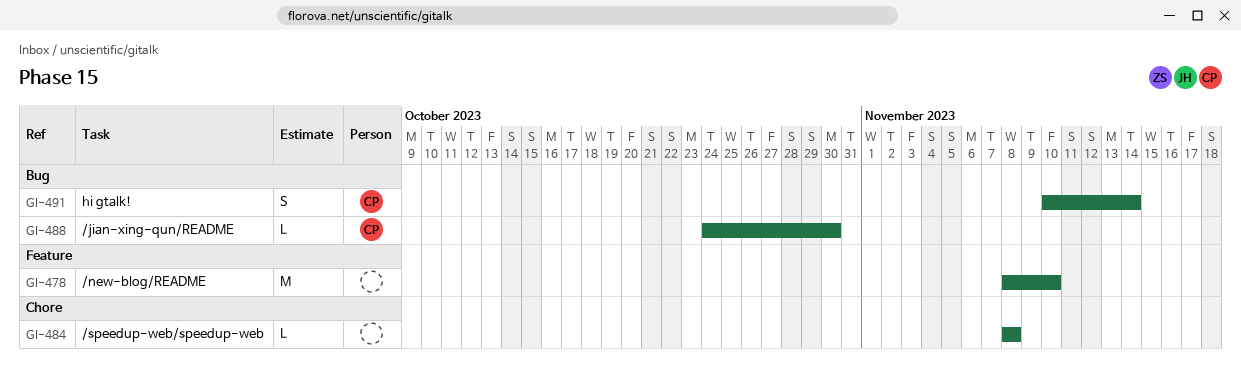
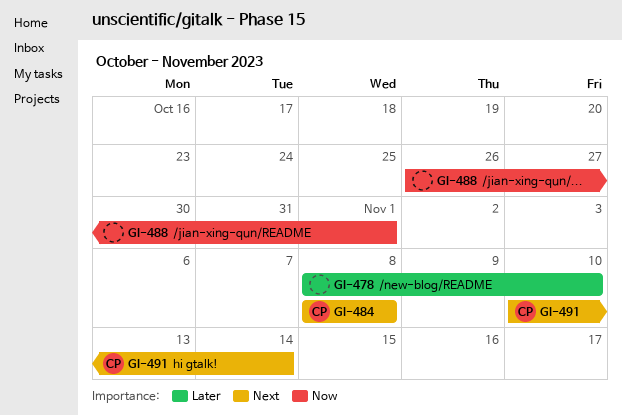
GI-484, owner: none -> CP
GI-488, owner: CP -> none
GI-488, start: Oct 24 -> Oct 26
GI-488, due: Oct 30 -> Nov 1

